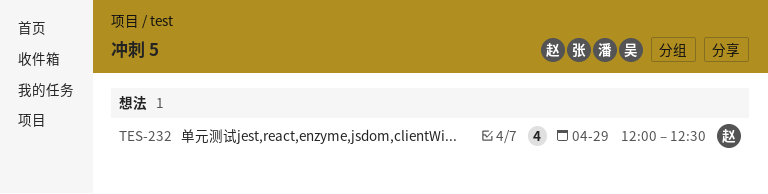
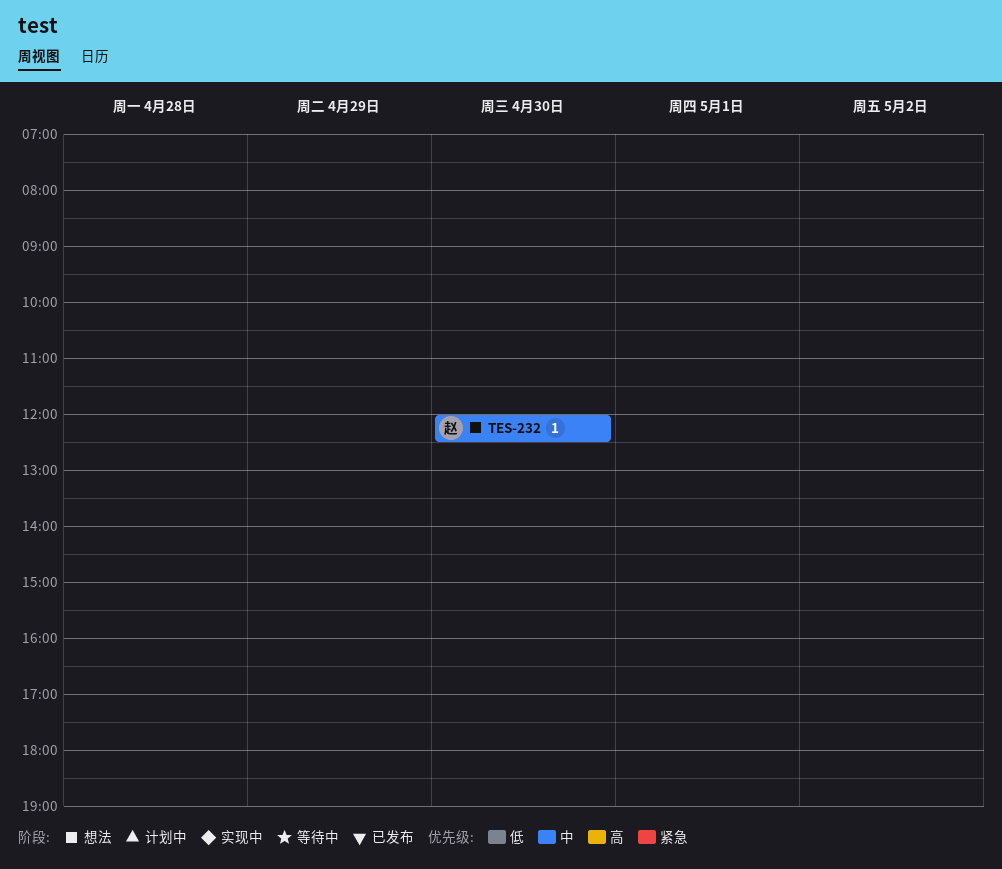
TES-232, estimate: 4 -> 1
TES-232, day: Apr 29 -> Apr 30

